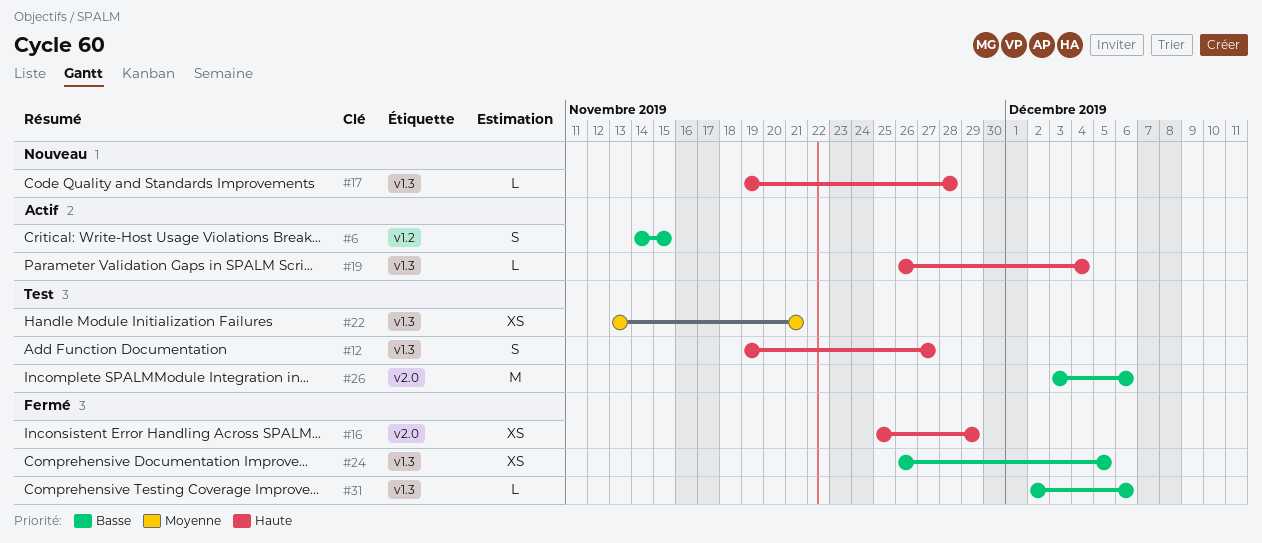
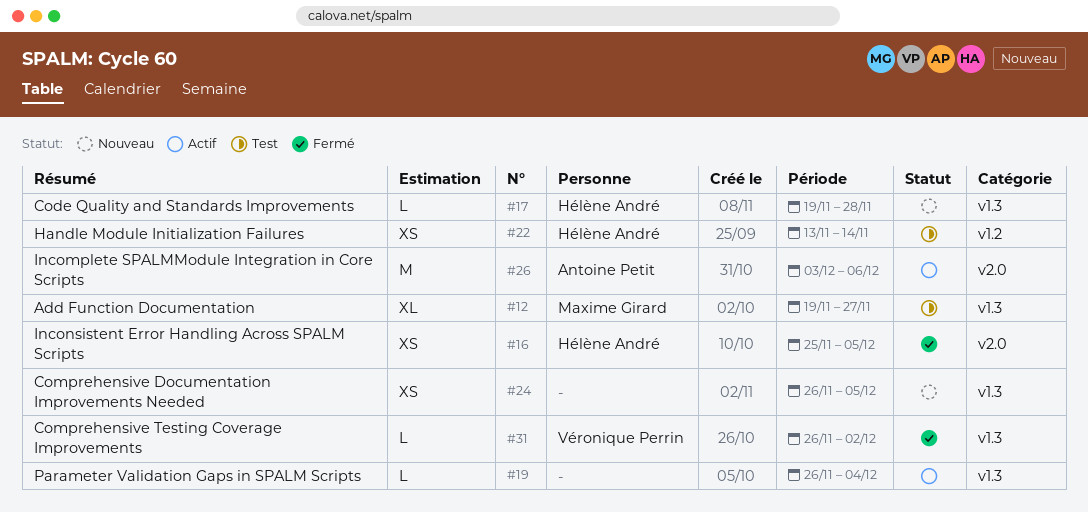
#6: present -> none
#12, estimate: S -> XL
#16, due: Nov 29 -> Dec 5
#22, label: v1.3 -> v1.2
#22, due: Nov 21 -> Nov 14
#24, status: Fermé -> Nouveau
#26, status: Test -> Actif
#31, start: Dec 2 -> Nov 26
#31, due: Dec 6 -> Dec 2

